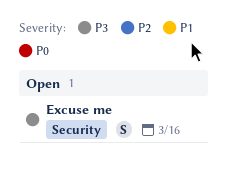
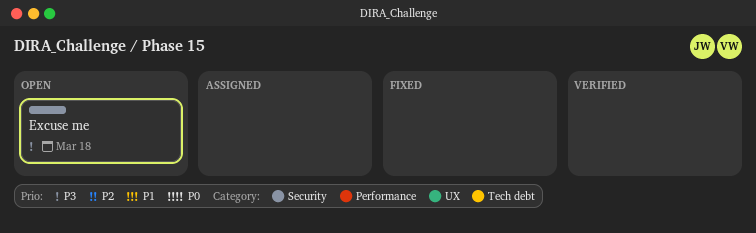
Excuse me, due: Mar 16 -> Mar 18

